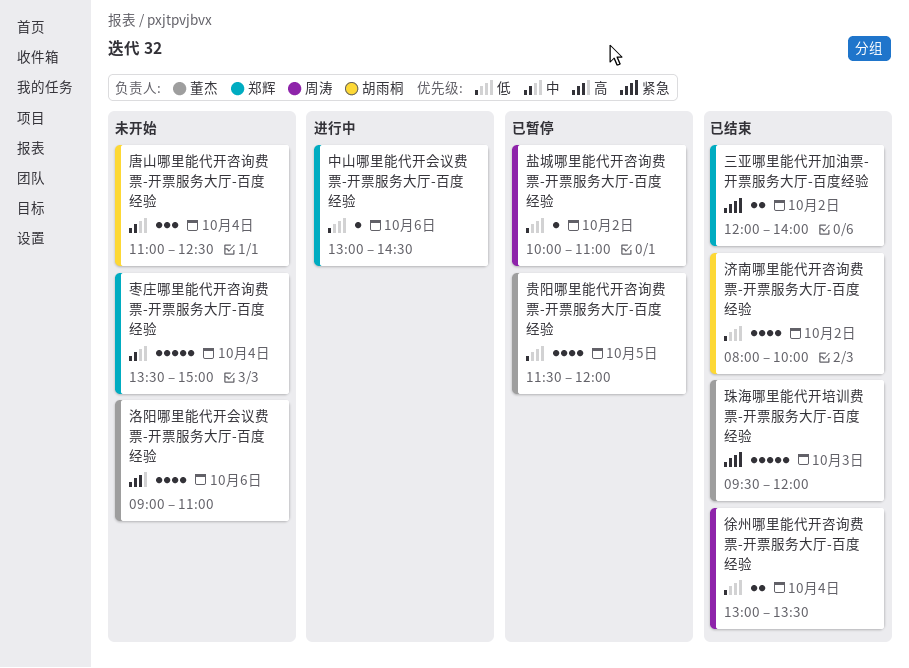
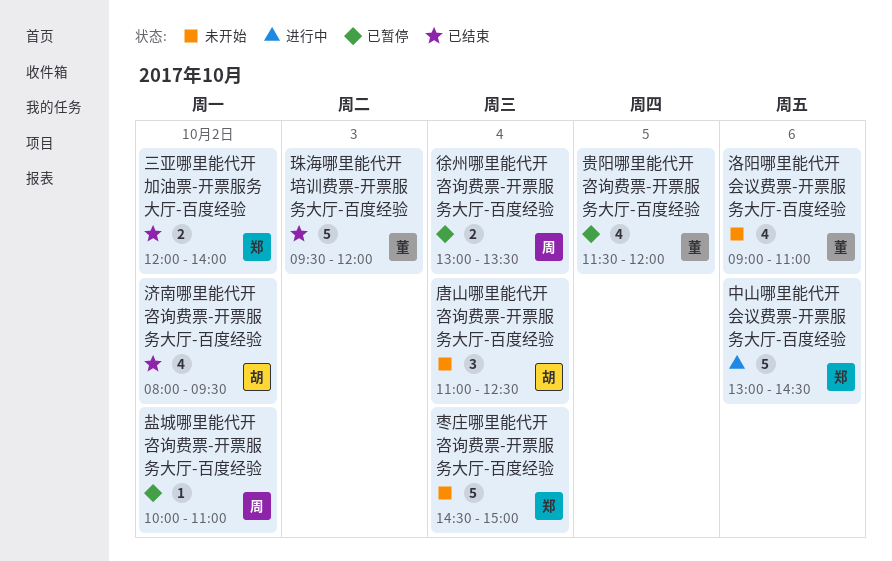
中山哪里能代开会议费票-开票服务大厅-百度经验, estimate: 1 -> 5
徐州哪里能代开咨询费票-开票服务大厅-百度经验, status: 已结束 -> 已暂停
枣庄哪里能代开咨询费票-开票服务大厅-百度经验, begins: 13:30 -> 14:30
济南哪里能代开咨询费票-开票服务大厅-百度经验, ends: 10:00 -> 09:30

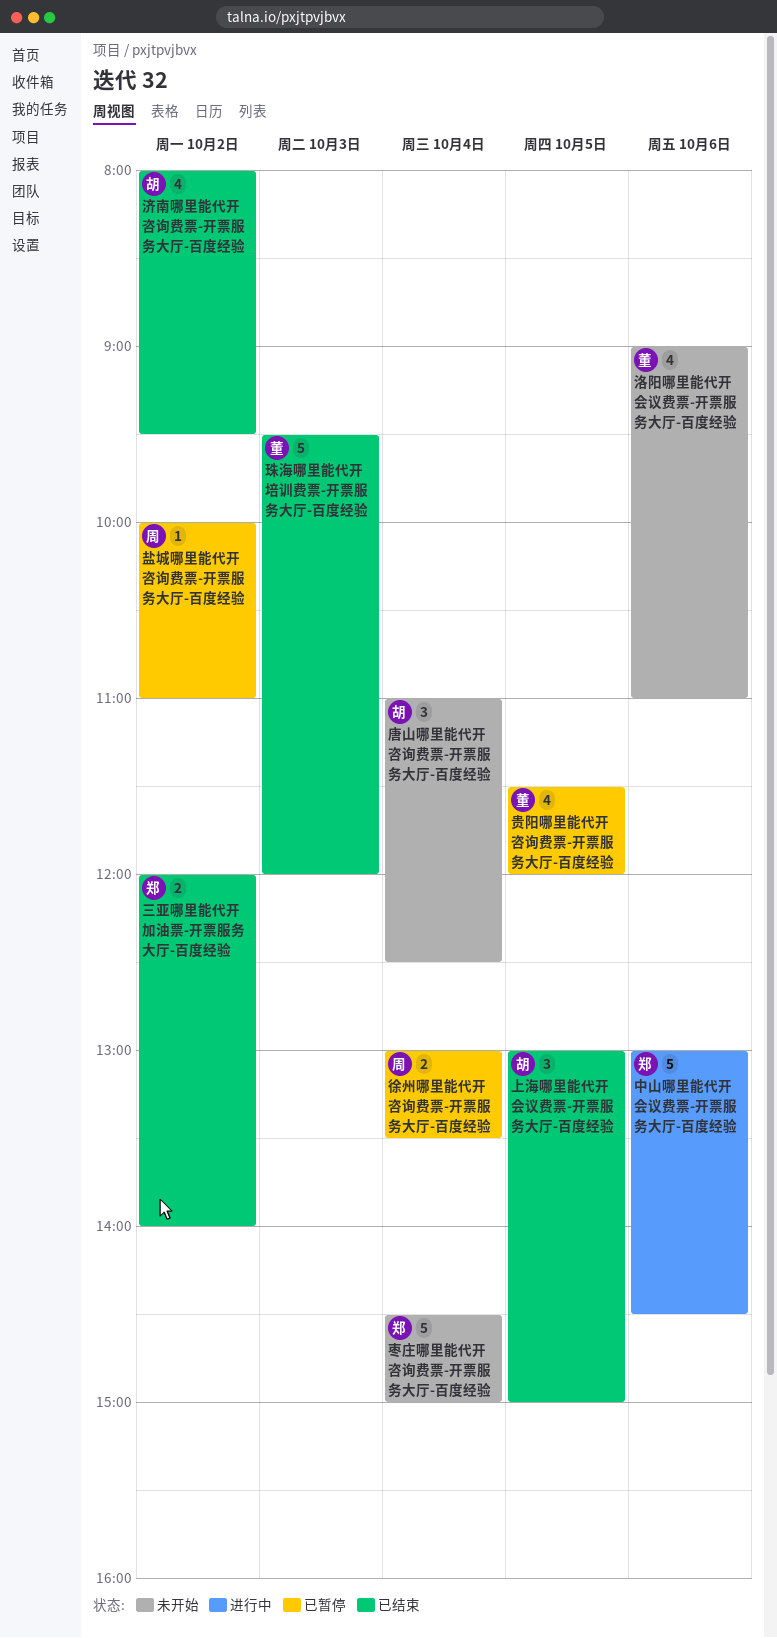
上海哪里能代开会议费票-开票服务大厅-百度经验: none -> present

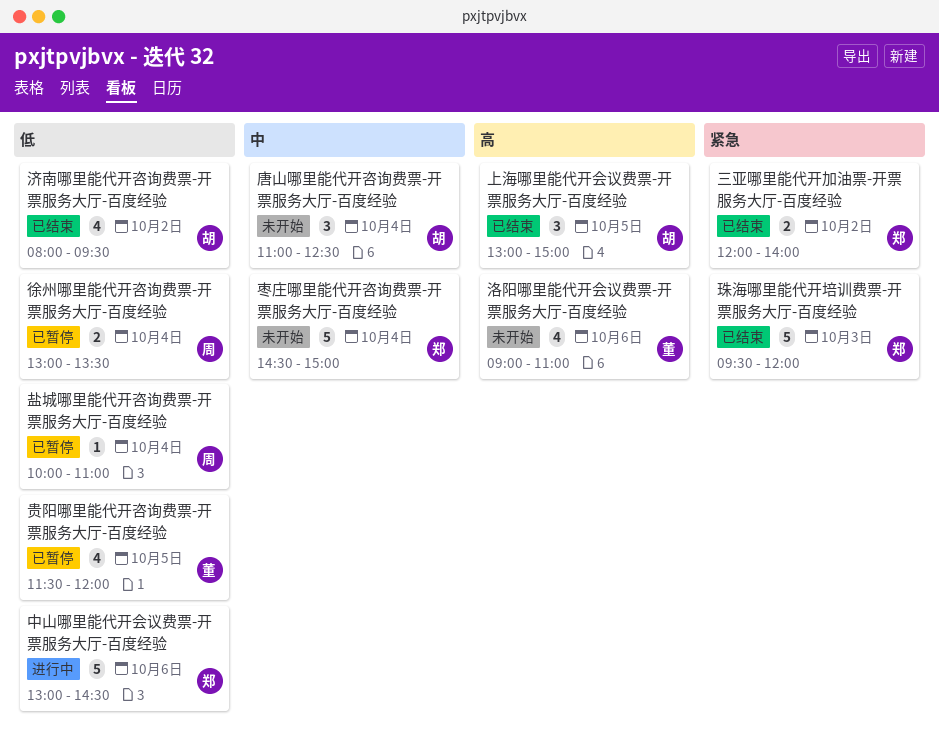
珠海哪里能代开培训费票-开票服务大厅-百度经验, owner: 董 -> 郑
盐城哪里能代开咨询费票-开票服务大厅-百度经验, day: Oct 2 -> Oct 4

